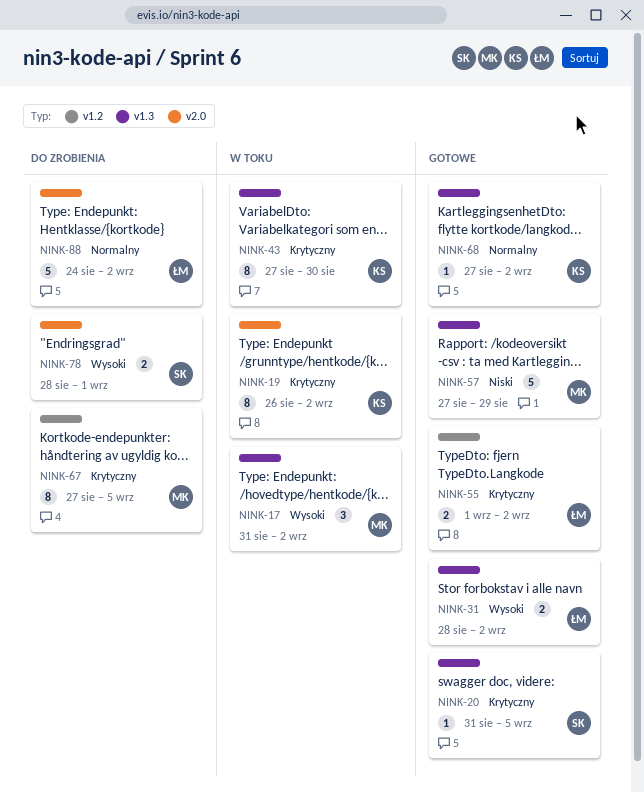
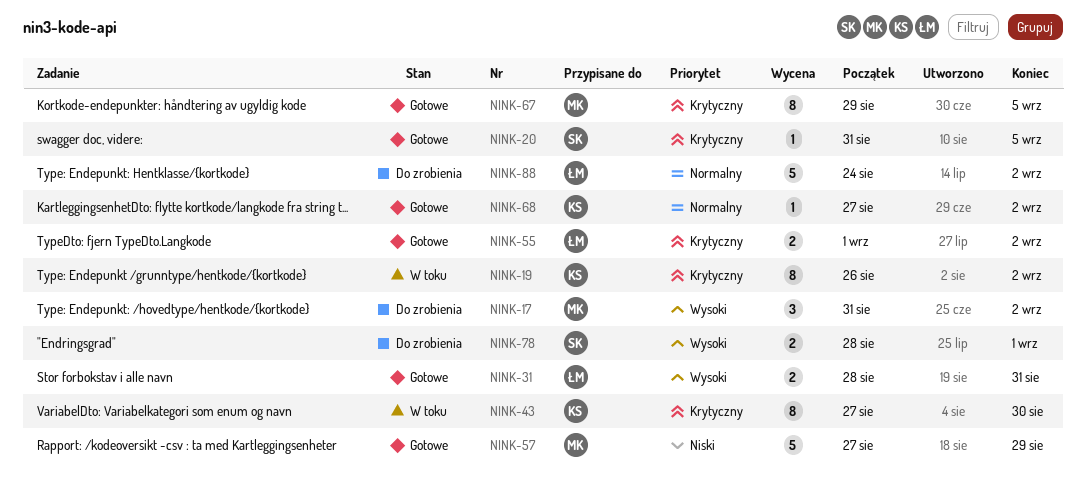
NINK-17, status: W toku -> Do zrobienia
NINK-31, due: Sep 2 -> Aug 31
NINK-67, status: Do zrobienia -> Gotowe
NINK-67, start: Aug 27 -> Aug 29

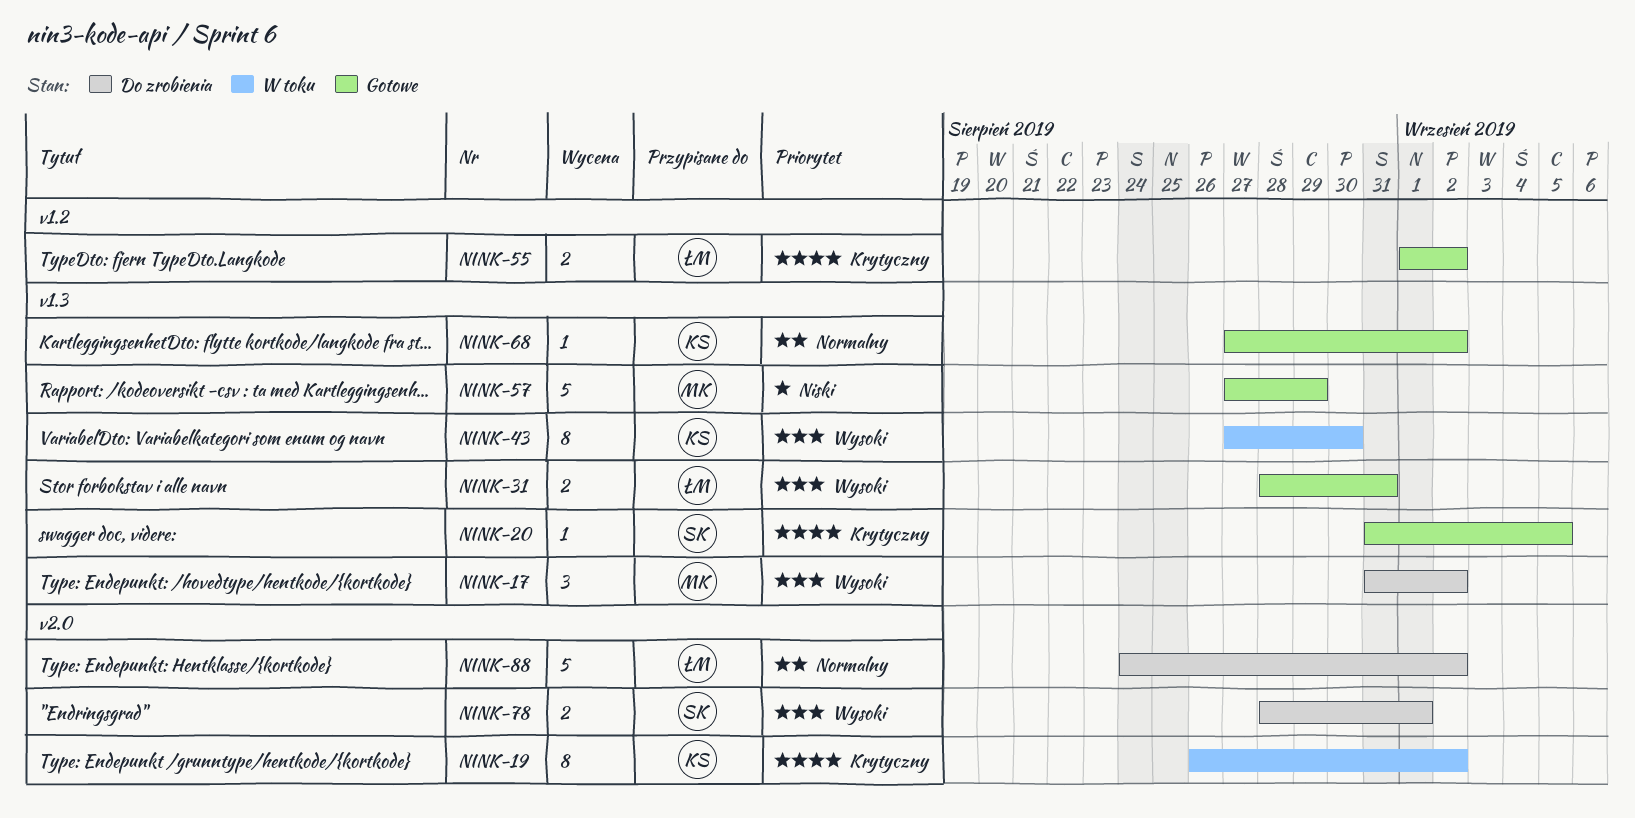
NINK-43, priority: Krytyczny -> Wysoki
NINK-67: present -> none

